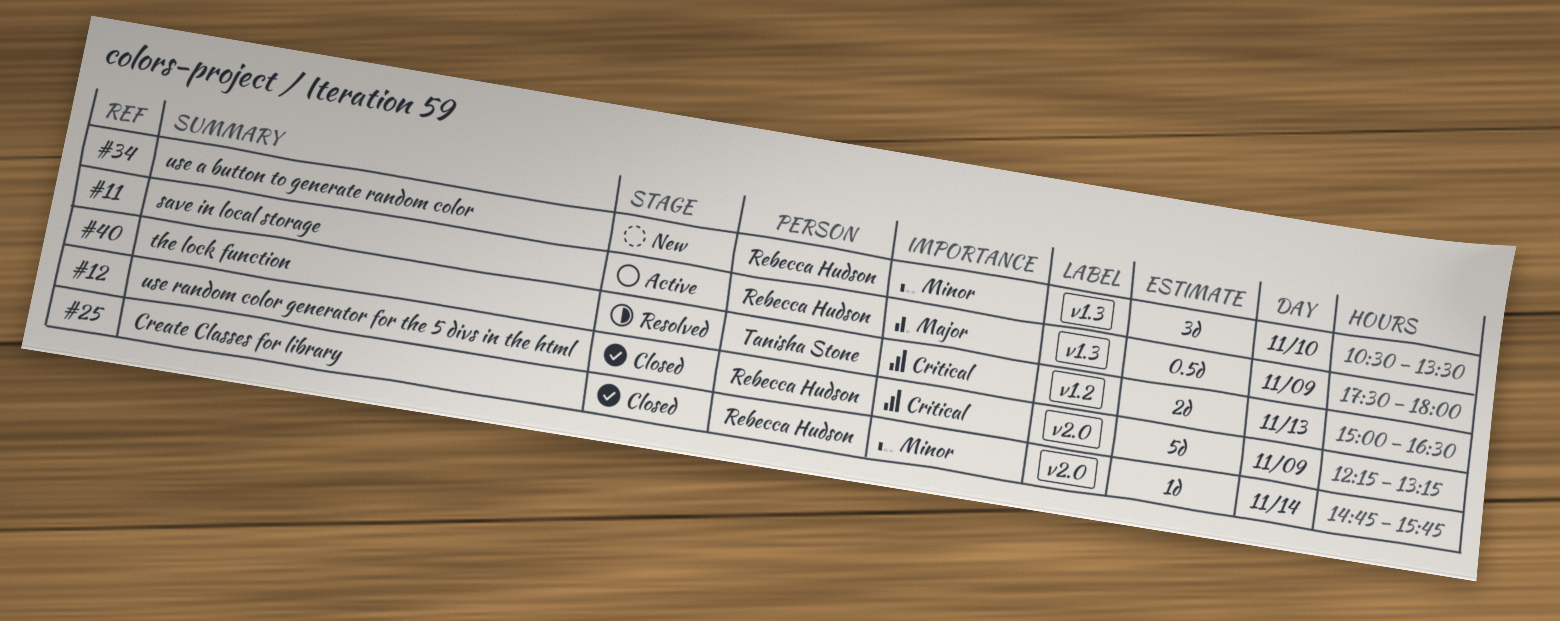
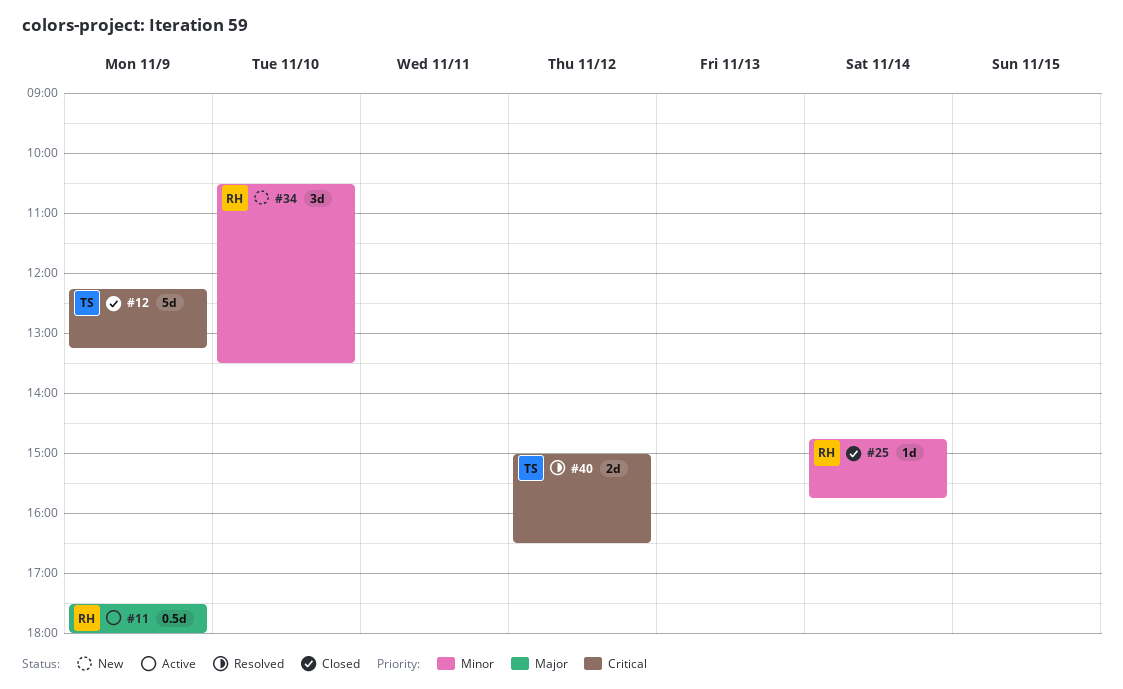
#12, owner: Rebecca Hudson -> Tanisha Stone
#40, day: Nov 13 -> Nov 12

